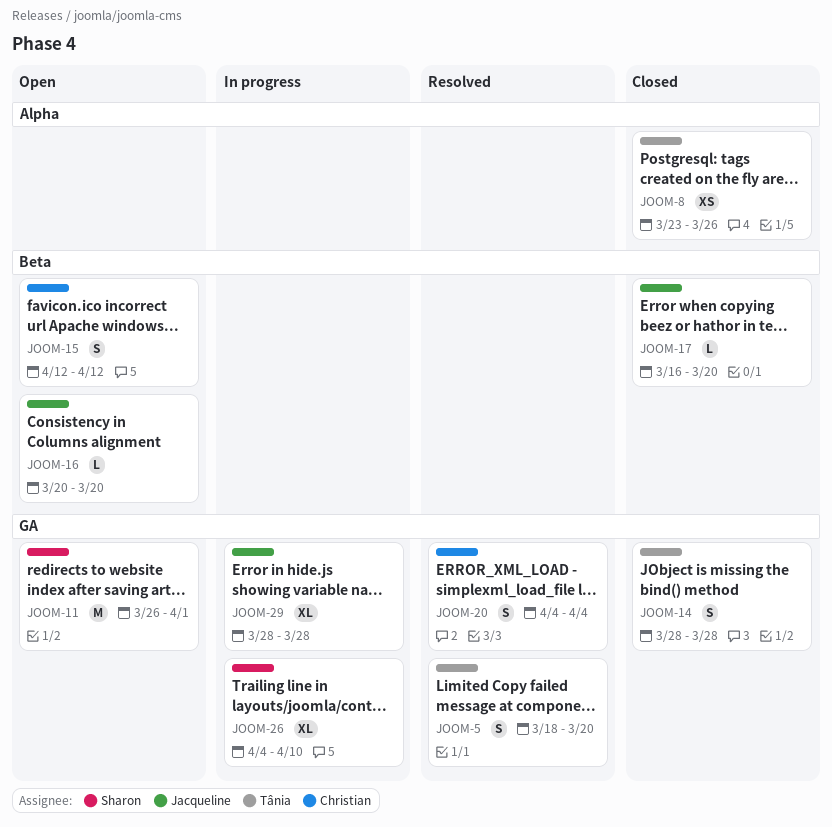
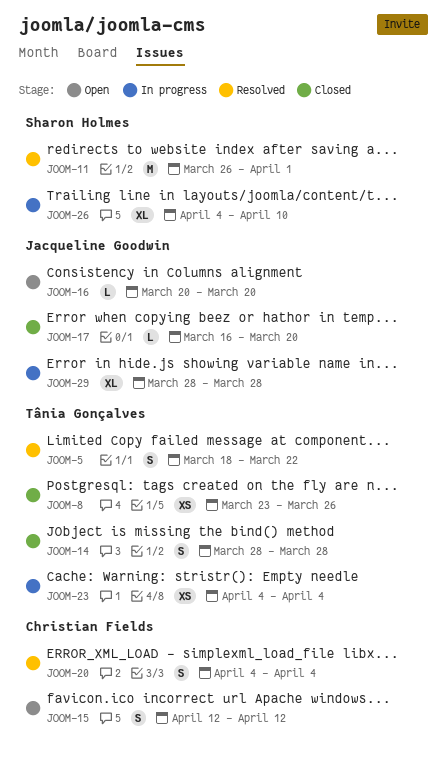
JOOM-5, due: Mar 20 -> Mar 22
JOOM-11, status: Open -> Resolved
JOOM-23: none -> present

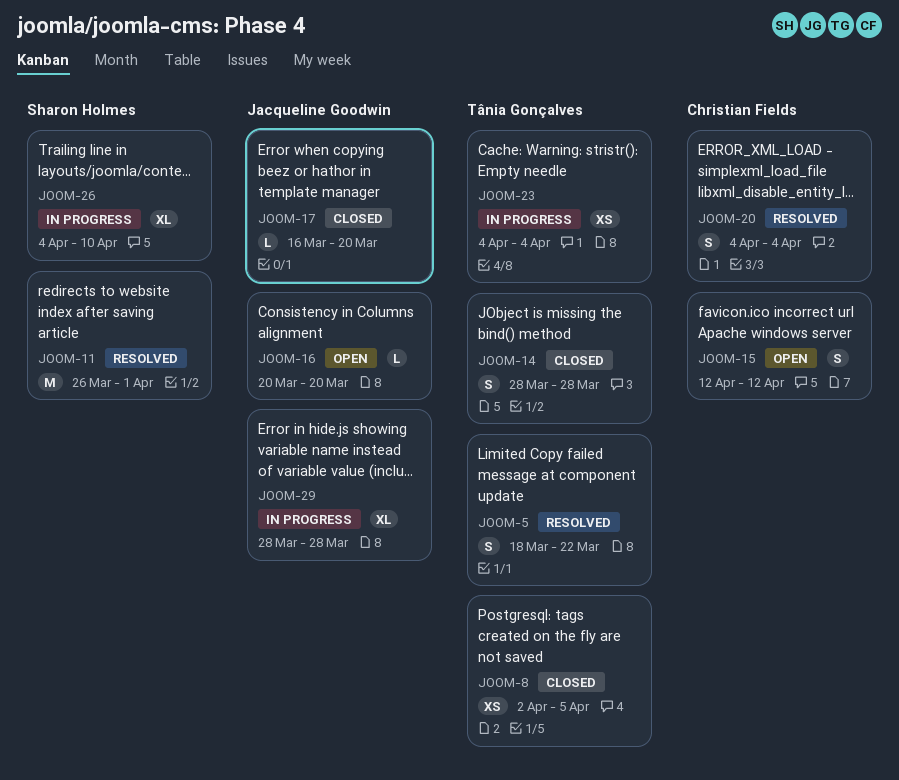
JOOM-8, start: Mar 23 -> Apr 2
JOOM-8, due: Mar 26 -> Apr 5

